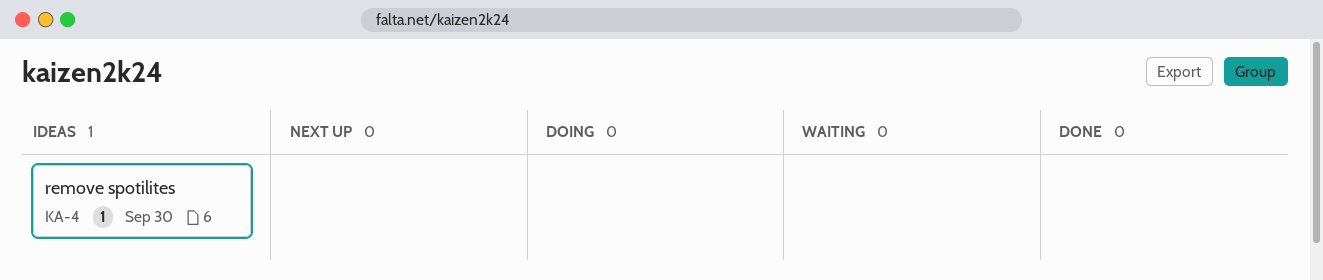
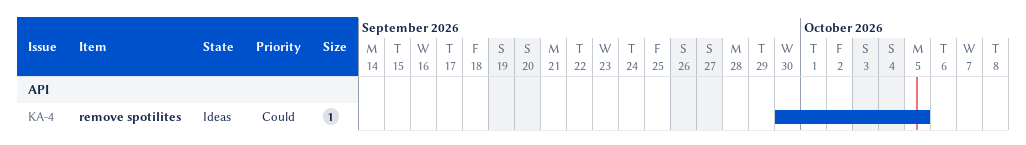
KA-4, due: Sep 30 -> Oct 5

